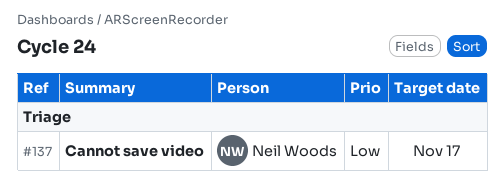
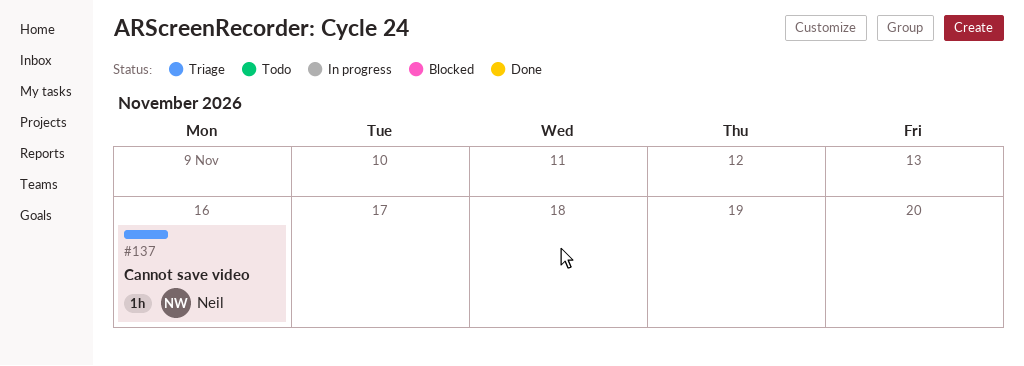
#137, due: Nov 17 -> Nov 16

